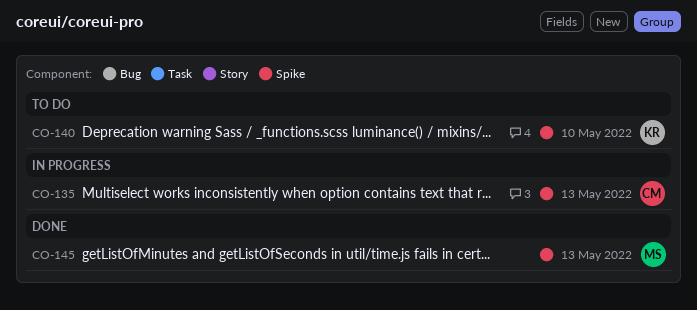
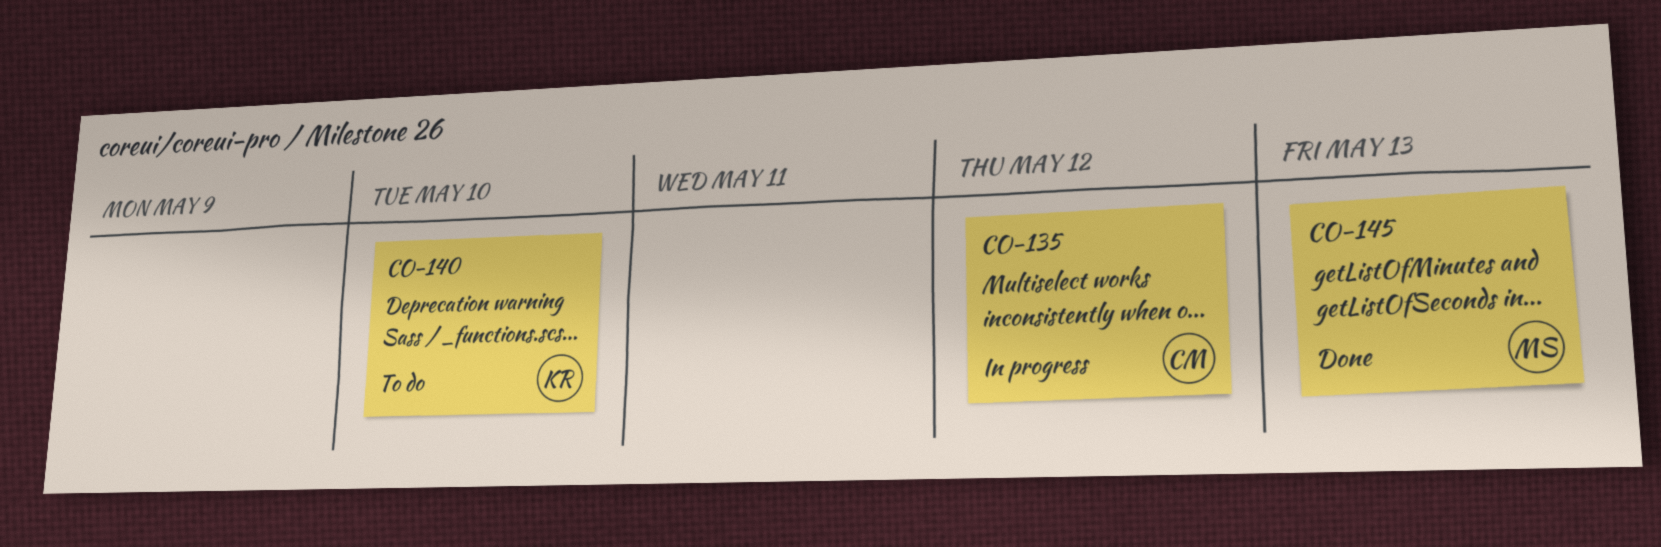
CO-135, due: May 13 -> May 12

